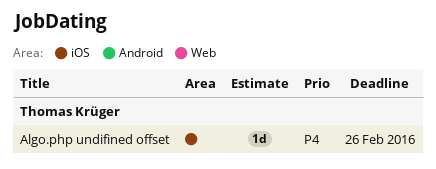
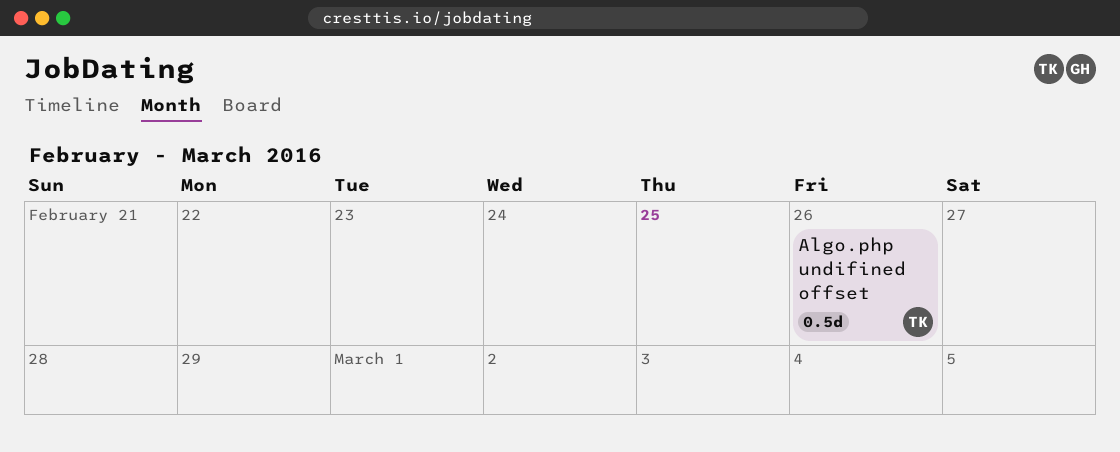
Algo.php undifined offset, estimate: 1d -> 0.5d

